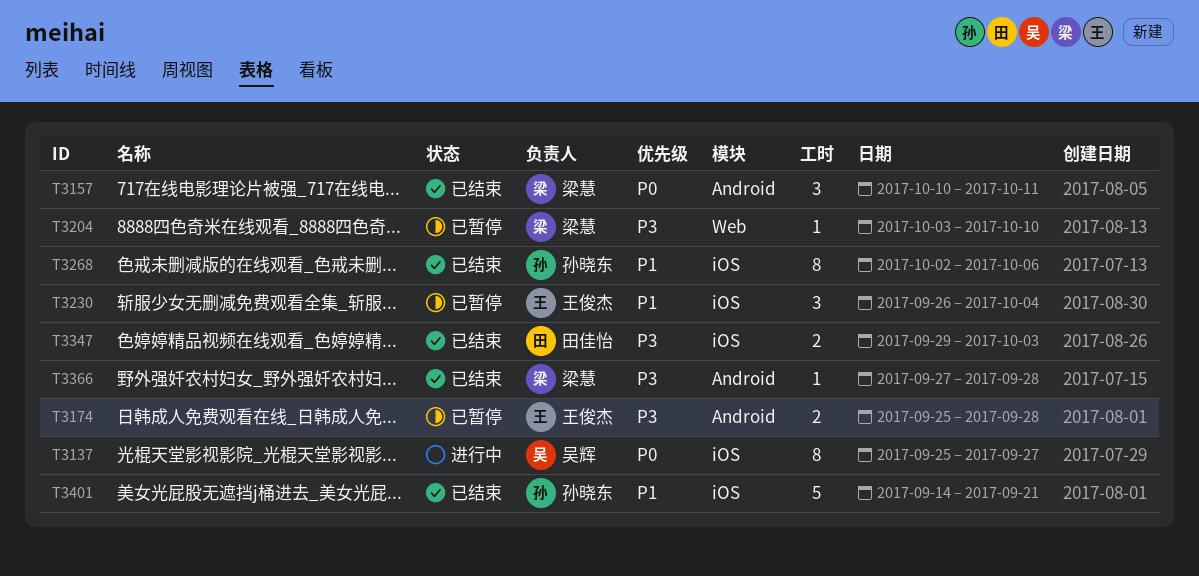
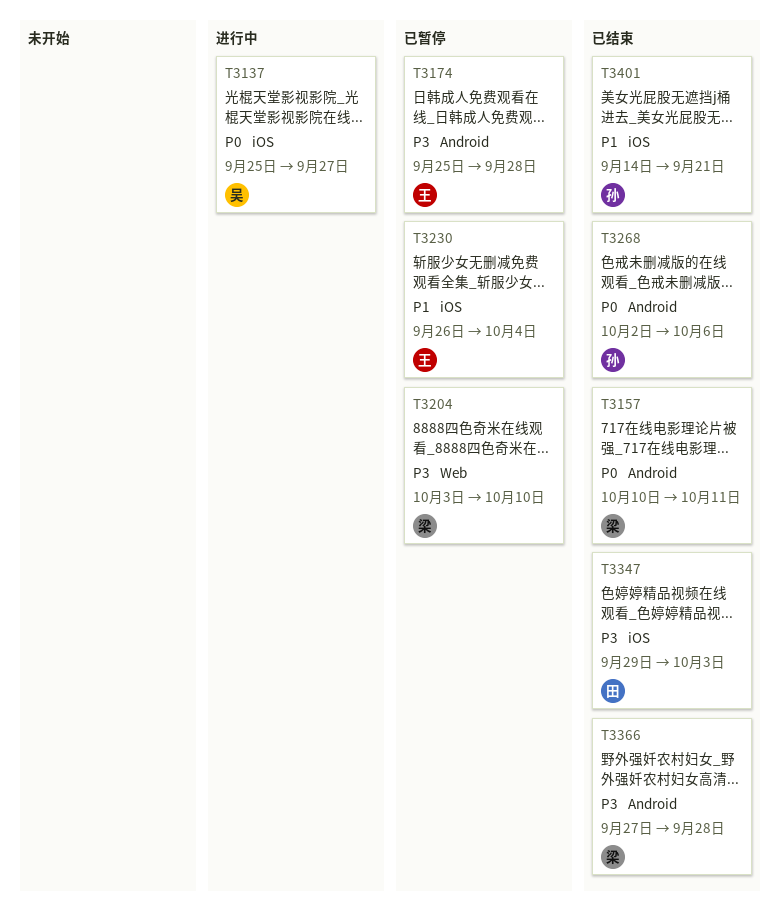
T3268, priority: P1 -> P0
T3268, label: iOS -> Android

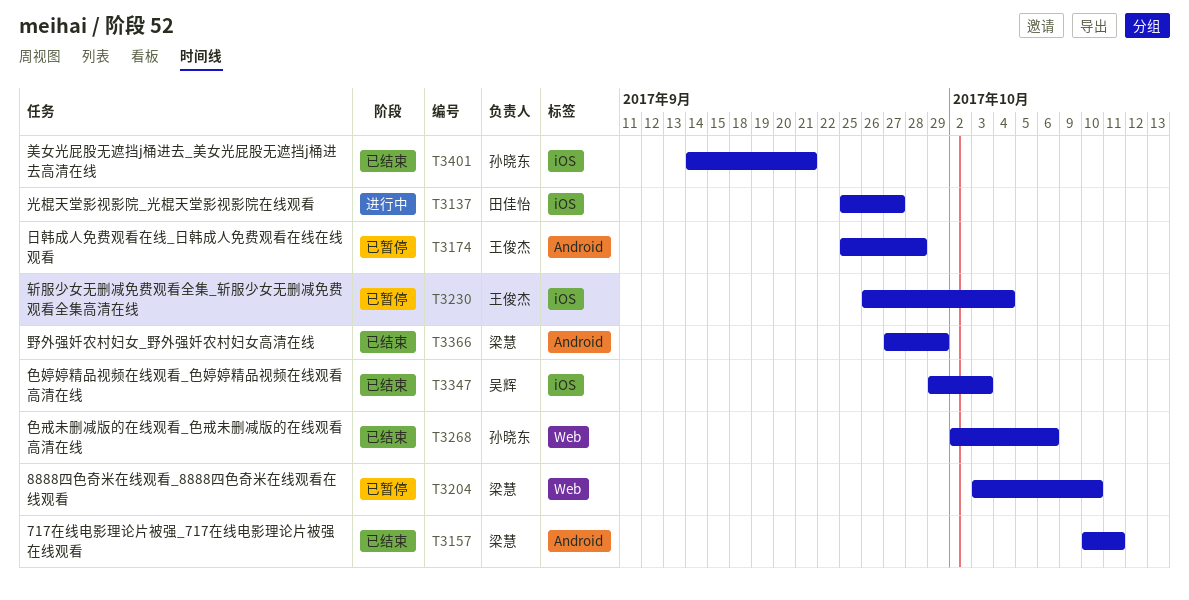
T3137, owner: 吴辉 -> 田佳怡
T3268, label: Android -> Web
T3347, owner: 田佳怡 -> 吴辉
T3366, due: Sep 28 -> Sep 29

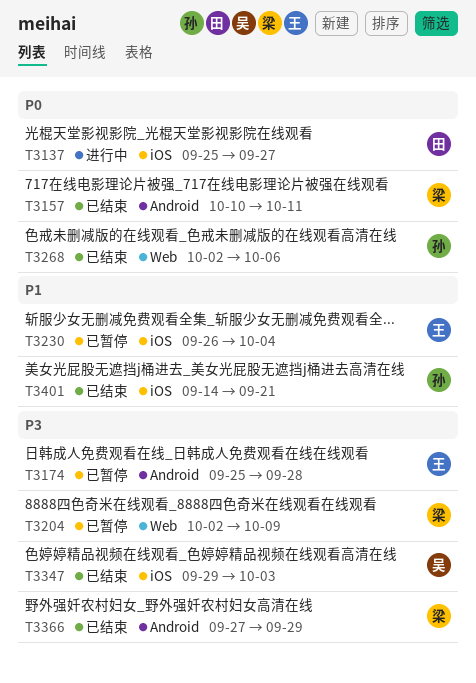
T3204, start: Oct 3 -> Oct 2
T3204, due: Oct 10 -> Oct 9

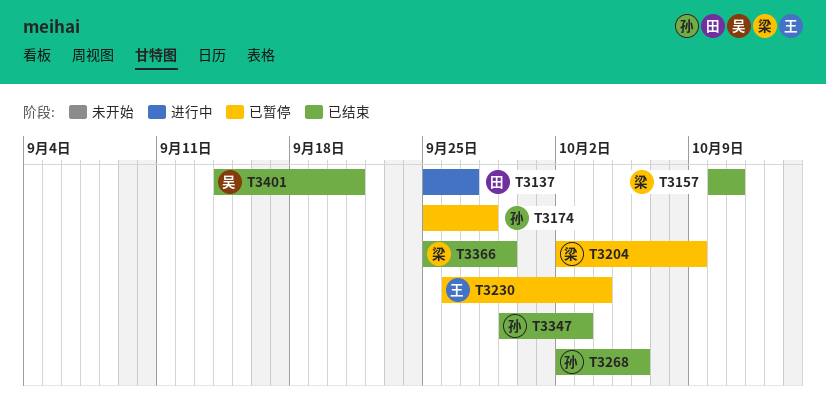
T3174, owner: 王 -> 孙
T3347, owner: 吴 -> 孙
T3366, start: Sep 27 -> Sep 25
T3401, owner: 孙 -> 吴

